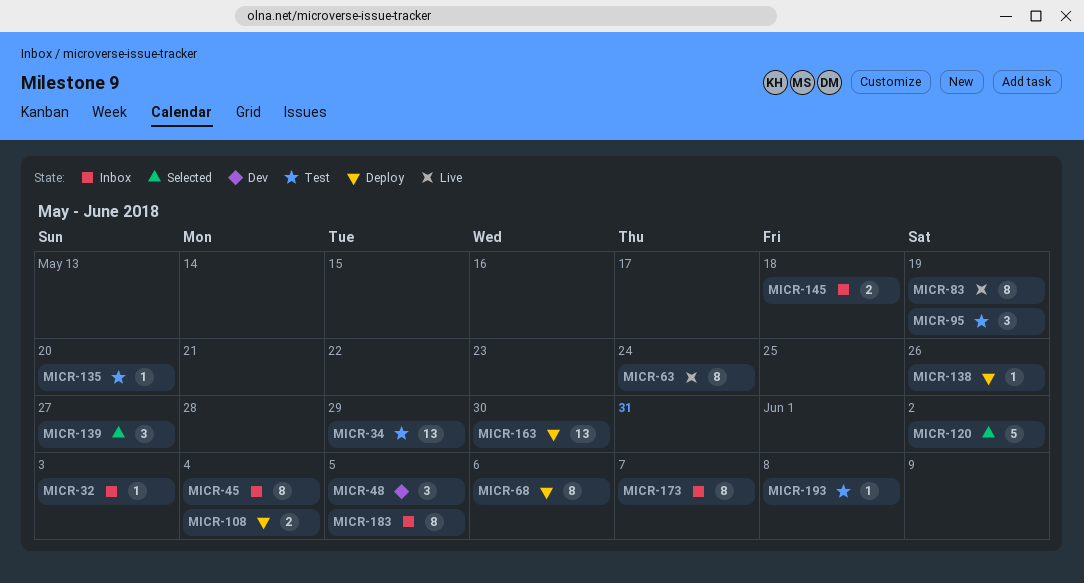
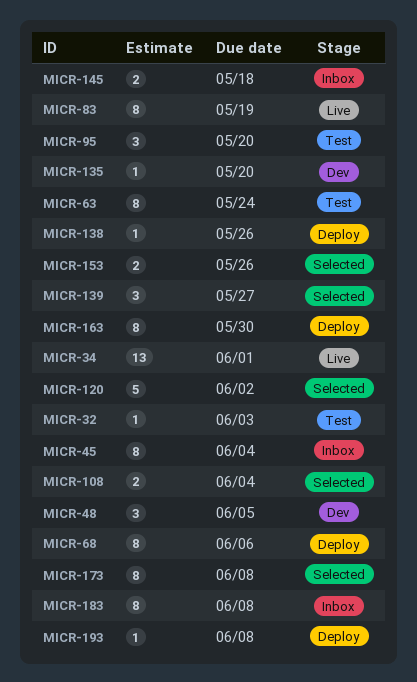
MICR-32, status: Inbox -> Test
MICR-34, status: Test -> Live
MICR-34, due: May 29 -> Jun 1
MICR-63, status: Live -> Test
MICR-95, due: May 19 -> May 20
MICR-108, status: Deploy -> Selected
MICR-135, status: Test -> Dev
MICR-153: none -> present
MICR-163, estimate: 13 -> 8
MICR-173, status: Inbox -> Selected
MICR-173, due: Jun 7 -> Jun 8
MICR-183, due: Jun 5 -> Jun 8
MICR-193, status: Test -> Deploy

